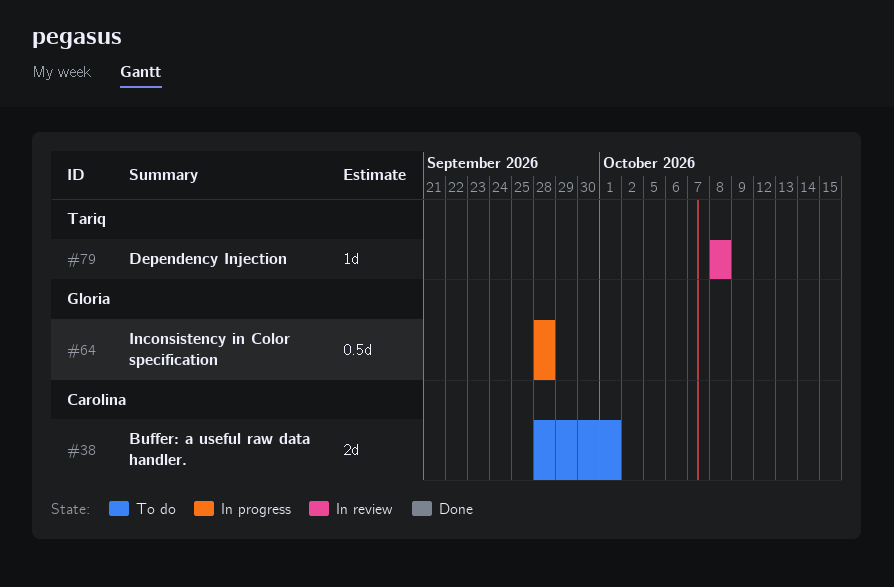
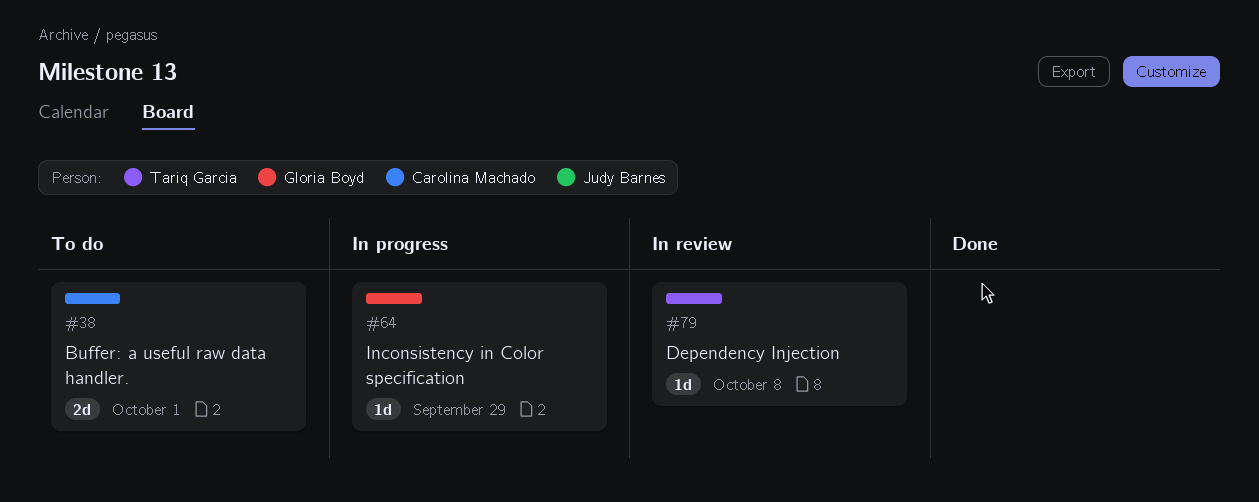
#64, estimate: 0.5d -> 1d
#64, due: Sep 28 -> Sep 29

